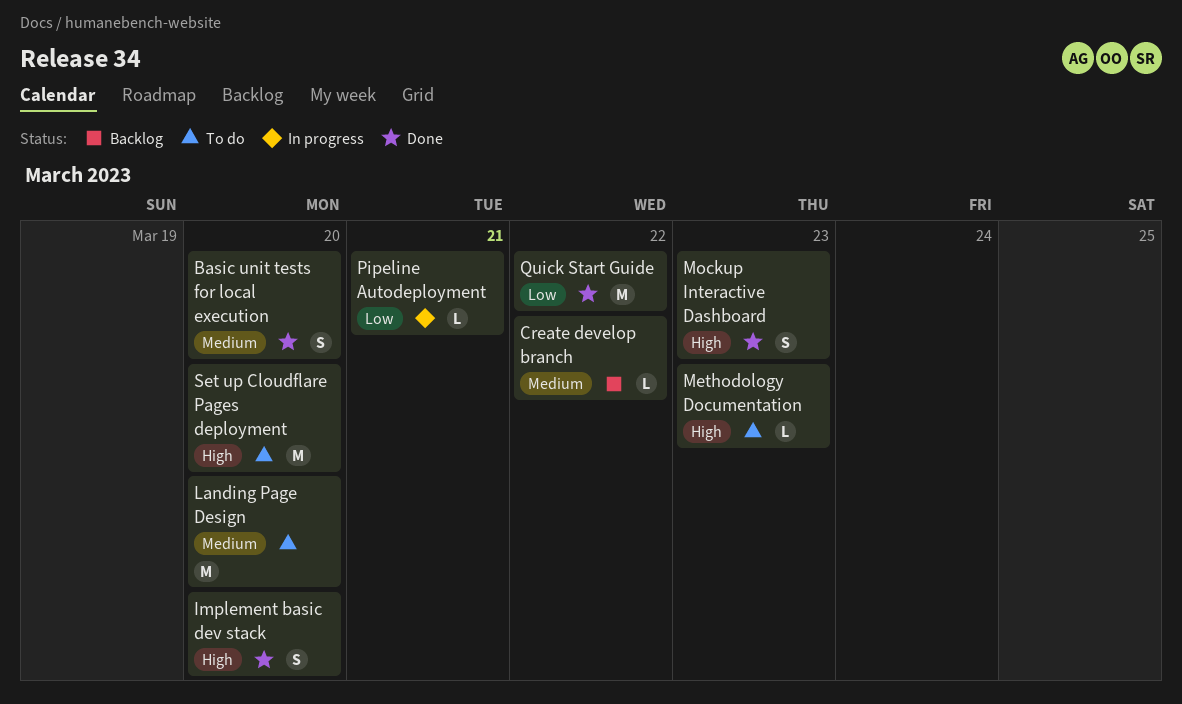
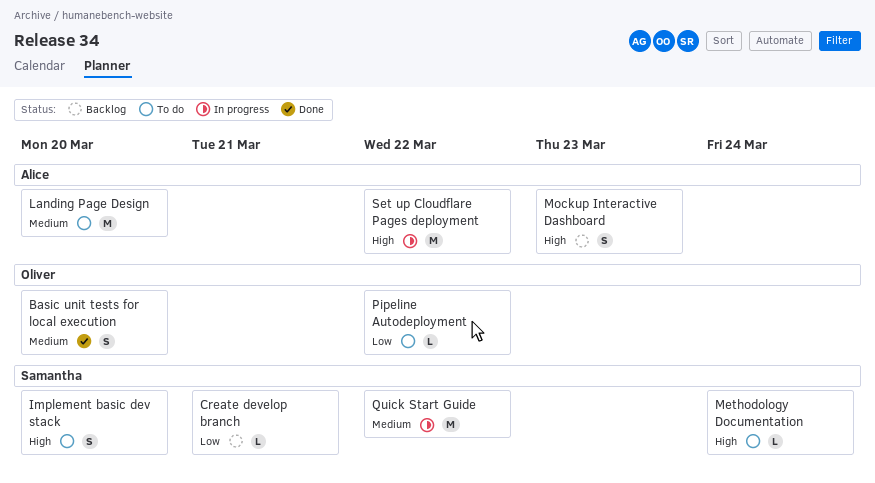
Create develop branch, priority: Medium -> Low
Create develop branch, due: Mar 22 -> Mar 21
Implement basic dev stack, status: Done -> To do
Methodology Documentation, due: Mar 23 -> Mar 24
Mockup Interactive Dashboard, status: Done -> Backlog
Pipeline Autodeployment, status: In progress -> To do
Pipeline Autodeployment, due: Mar 21 -> Mar 22
Quick Start Guide, status: Done -> In progress
Quick Start Guide, priority: Low -> Medium
Set up Cloudflare Pages deployment, status: To do -> In progress
Set up Cloudflare Pages deployment, due: Mar 20 -> Mar 22

